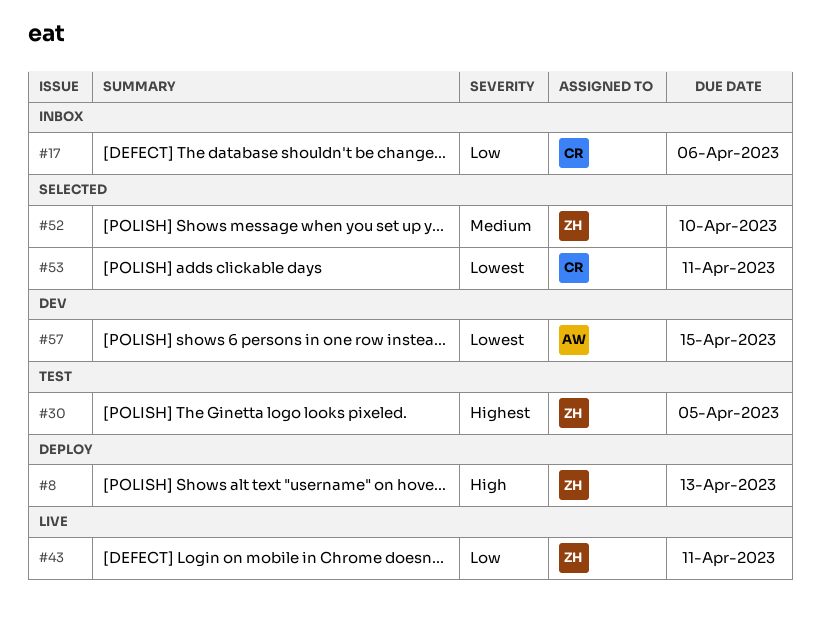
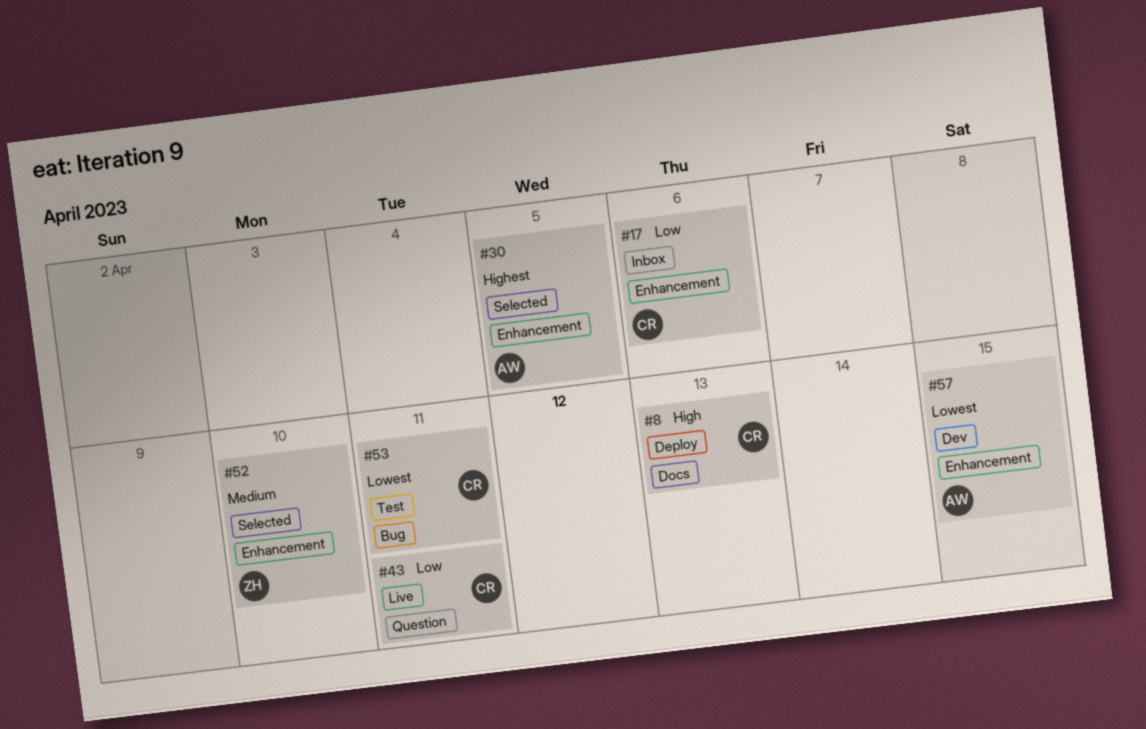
#8, owner: ZH -> CR
#30, status: Test -> Selected
#30, owner: ZH -> AW
#43, owner: ZH -> CR
#53, status: Selected -> Test

